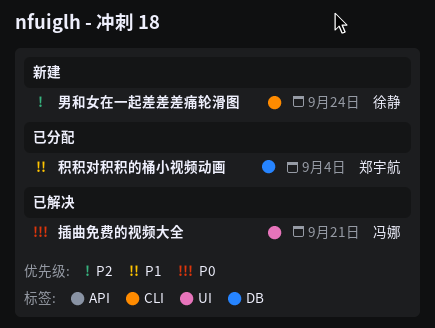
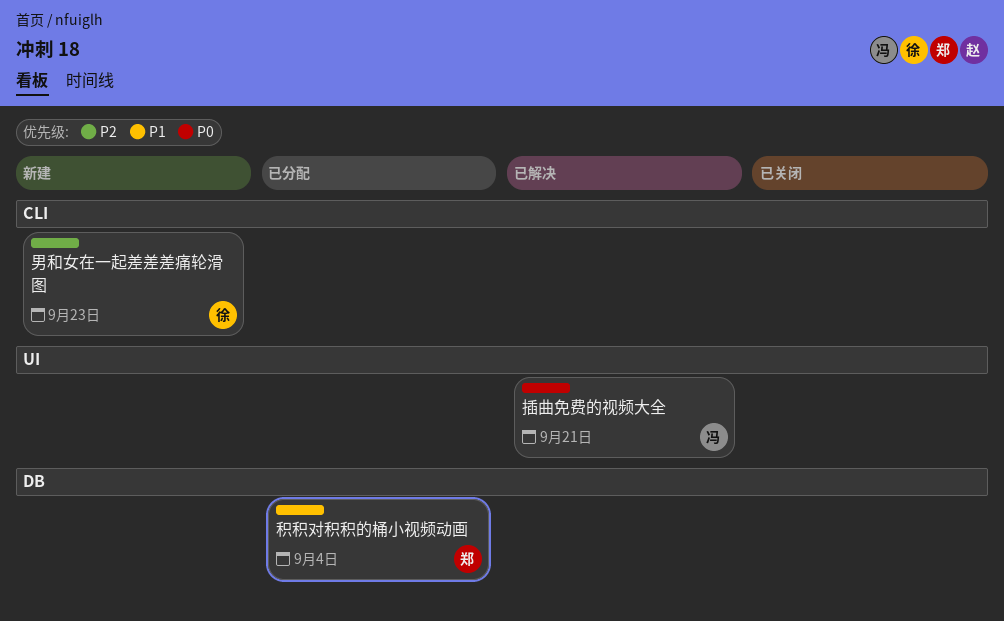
男和女在一起差差差痛轮滑图, due: Sep 24 -> Sep 23

